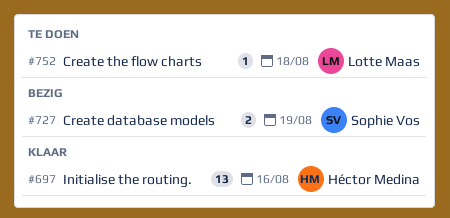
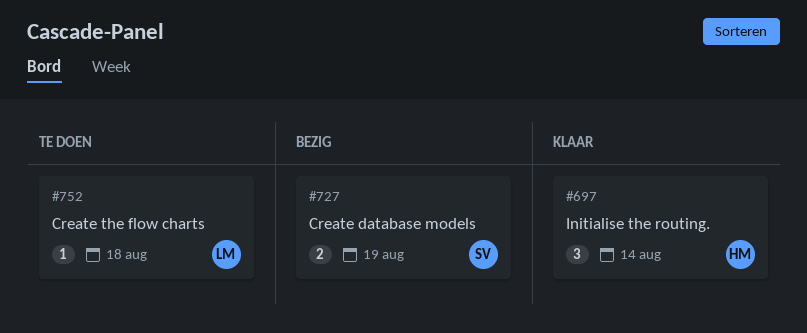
#697, estimate: 13 -> 3
#697, due: Aug 16 -> Aug 14

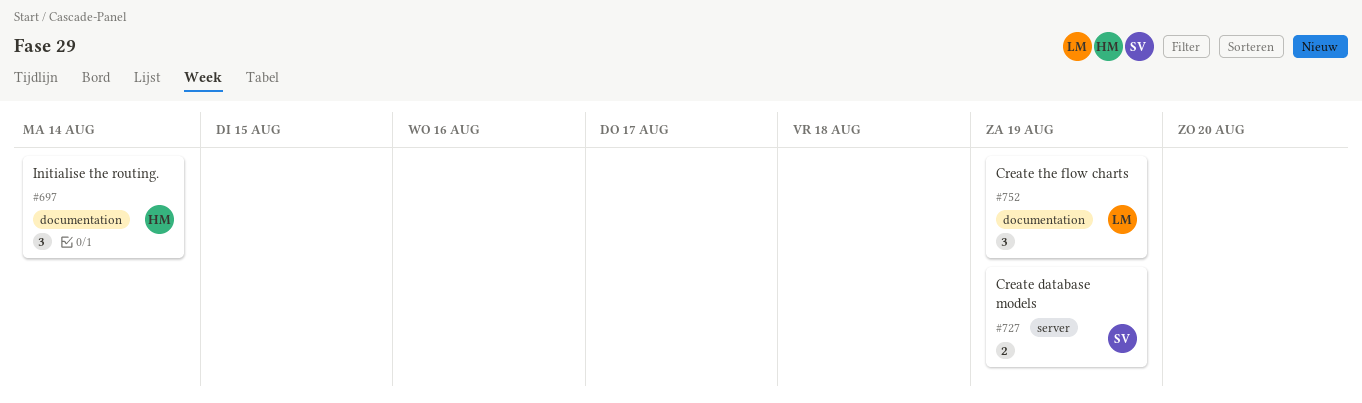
#752, estimate: 1 -> 3
#752, due: Aug 18 -> Aug 19

